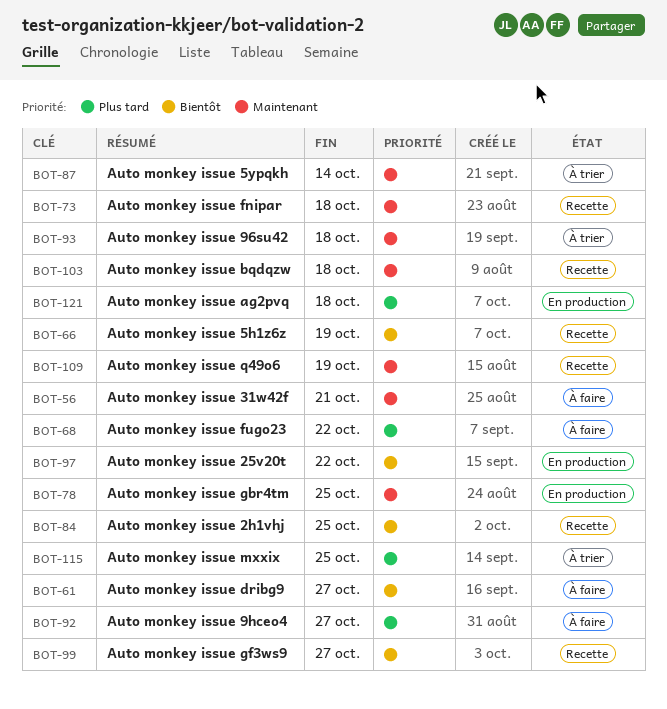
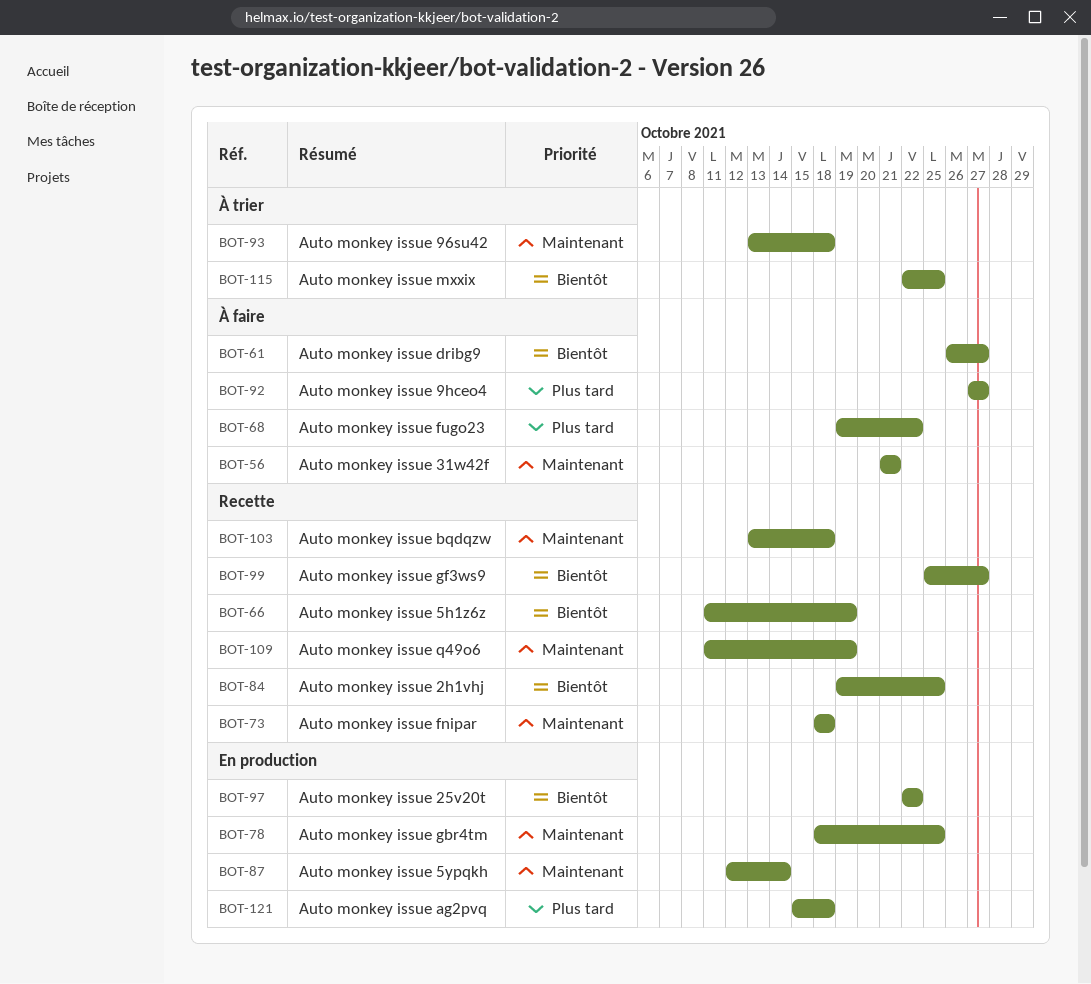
BOT-87, status: À trier -> En production
BOT-115, priority: Plus tard -> Bientôt

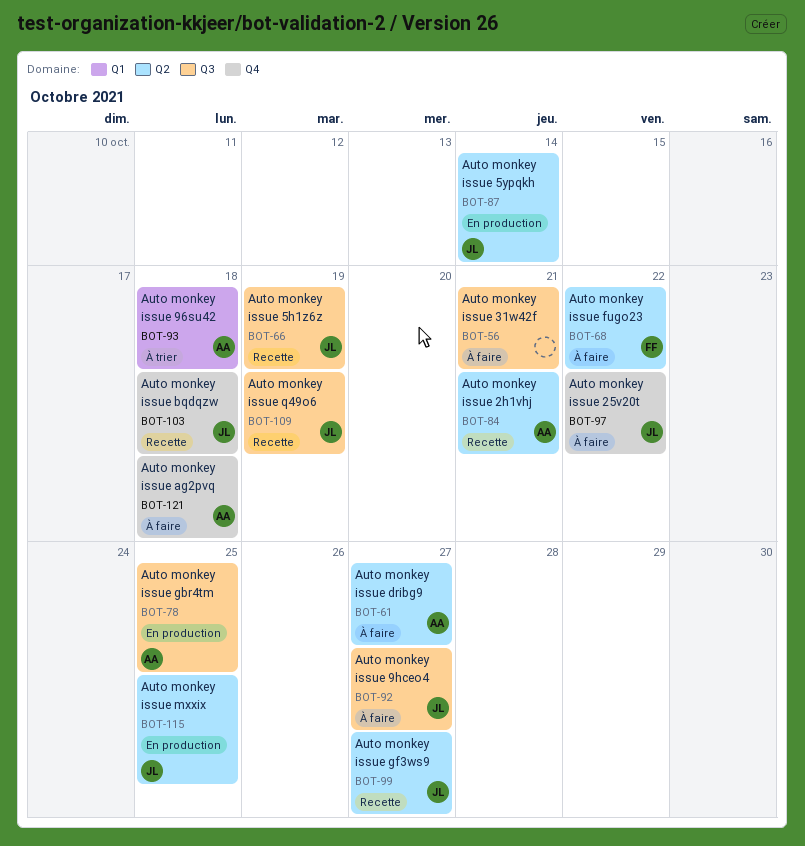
BOT-73: present -> none
BOT-84, due: Oct 25 -> Oct 21
BOT-97, status: En production -> À faire
BOT-115, status: À trier -> En production
BOT-121, status: En production -> À faire

